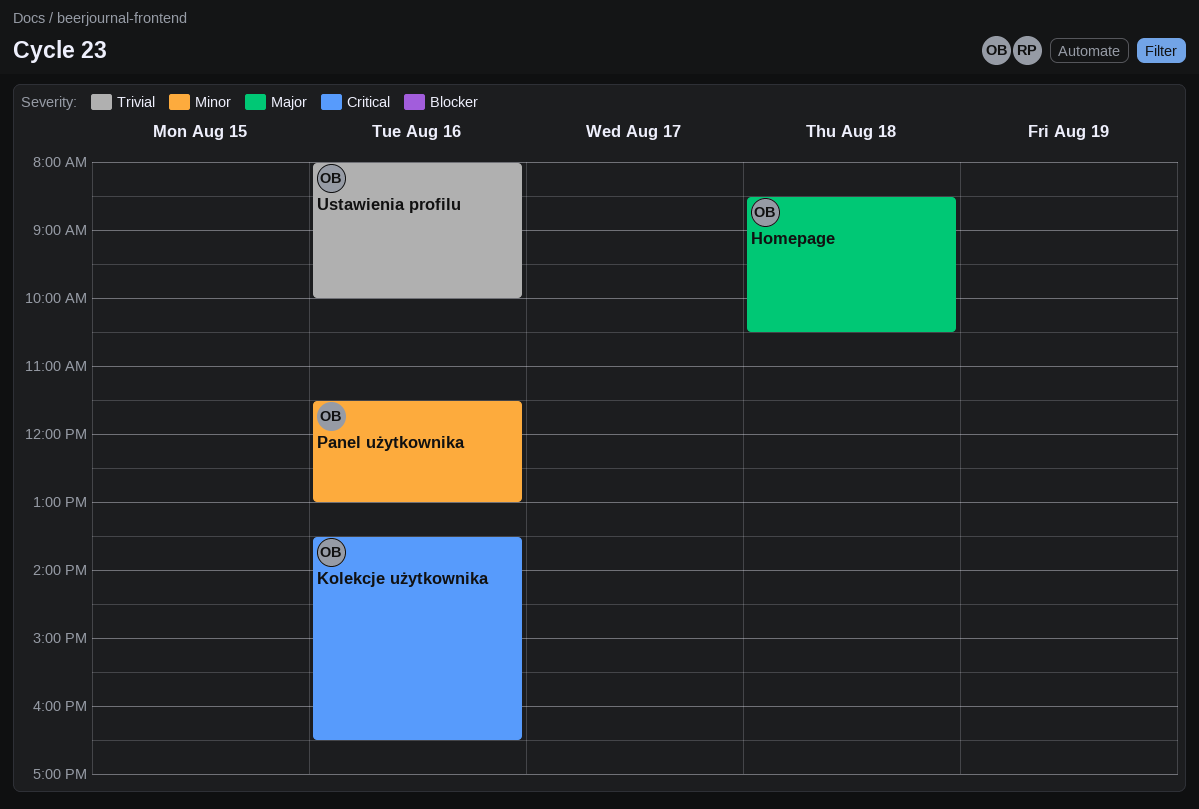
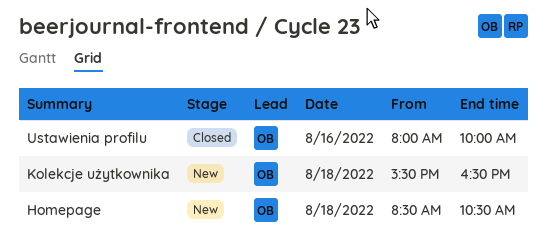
Kolekcje użytkownika, day: Aug 16 -> Aug 18
Kolekcje użytkownika, begins: 13:30 -> 15:30
Panel użytkownika: present -> none

